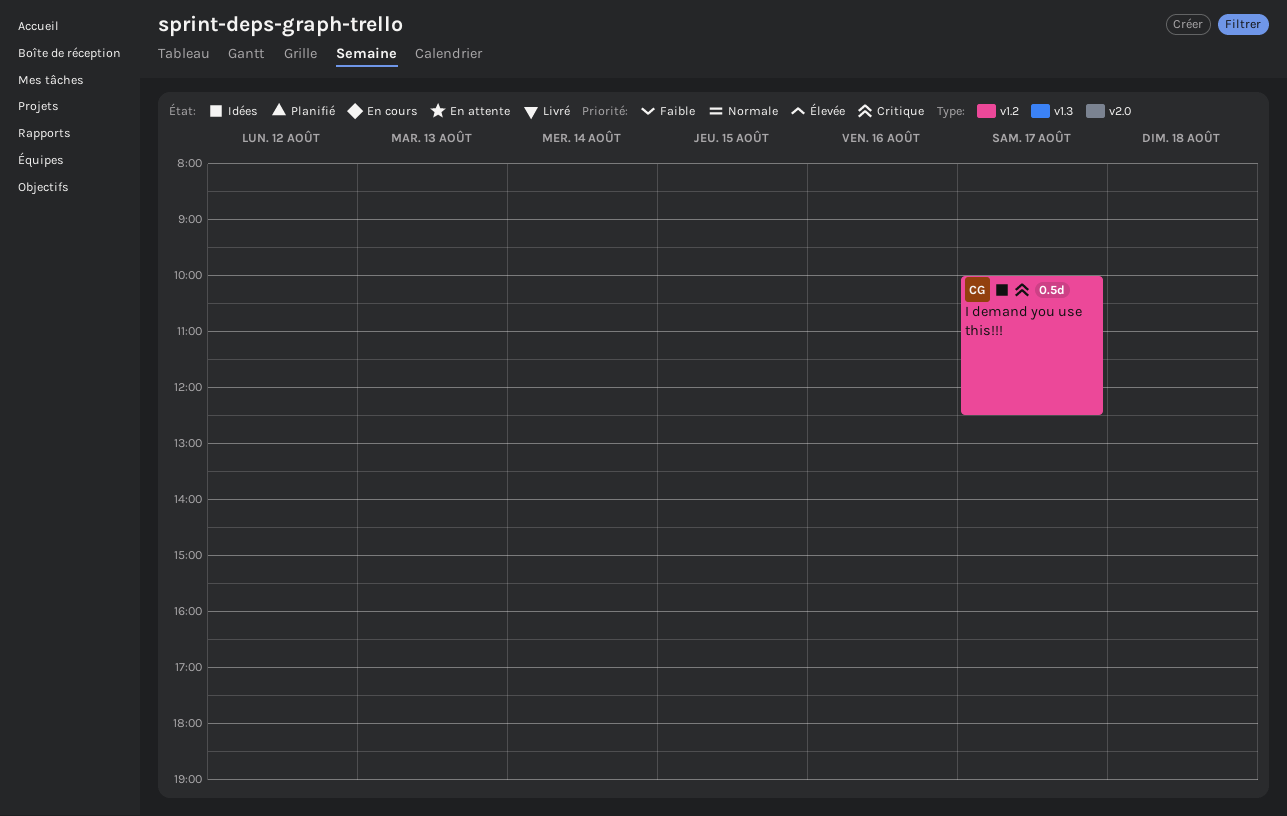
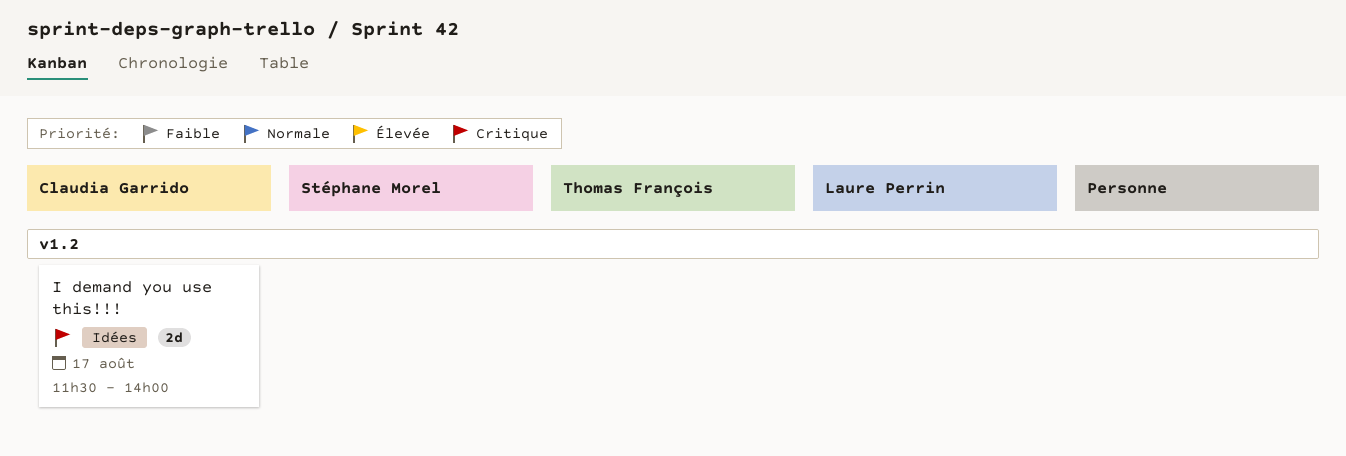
I demand you use this!!!, estimate: 0.5d -> 2d
I demand you use this!!!, begins: 10:00 -> 11:30
I demand you use this!!!, ends: 12:30 -> 14:00

